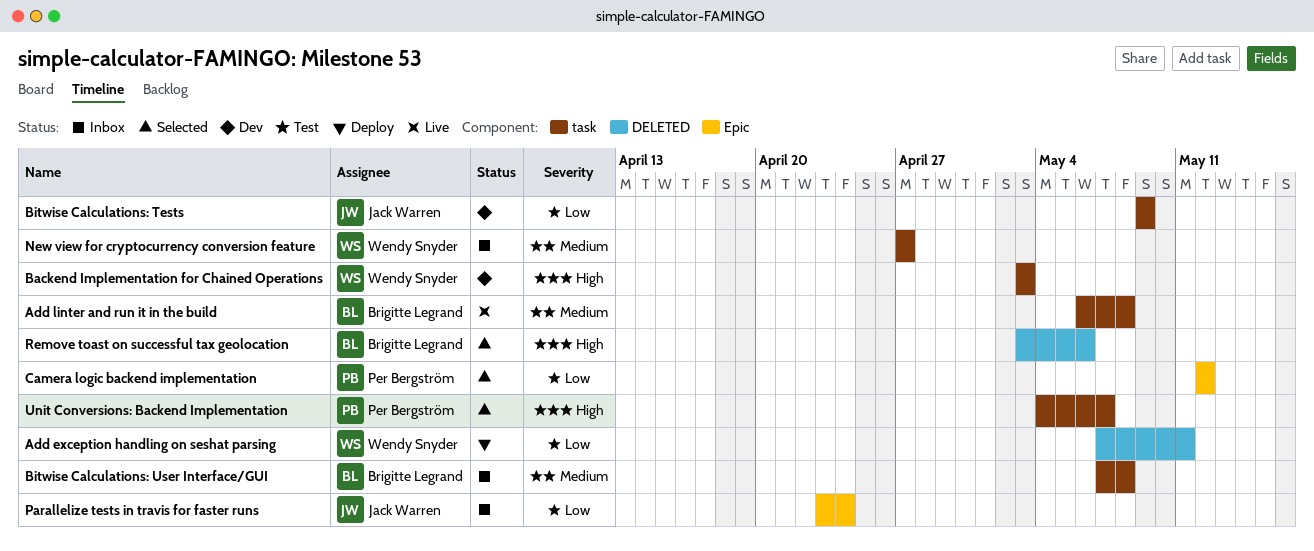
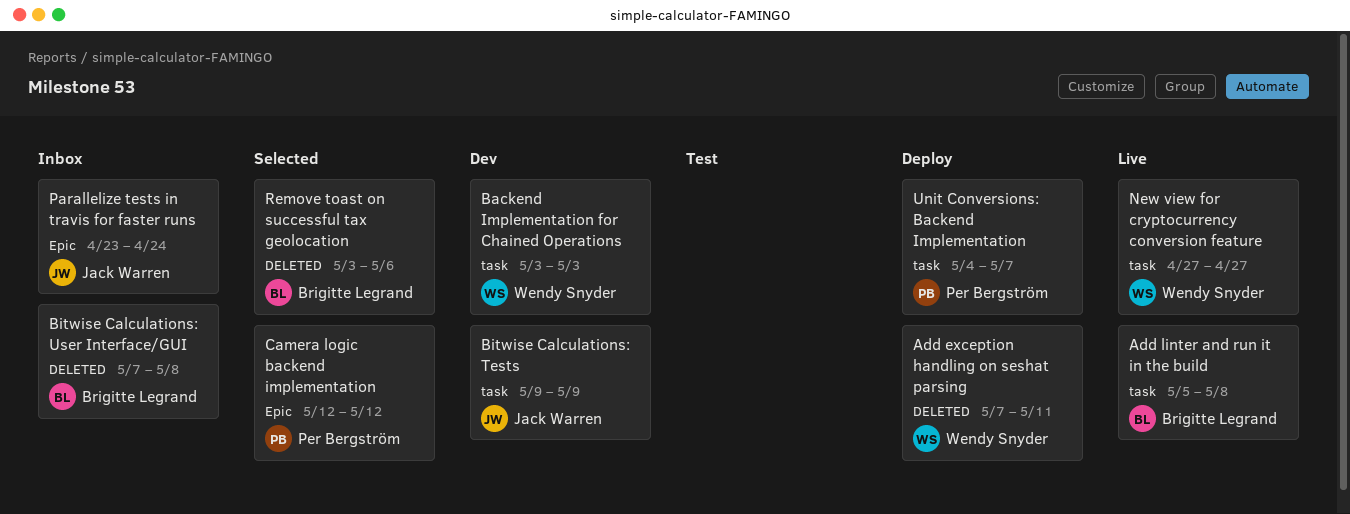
Add linter and run it in the build, start: May 6 -> May 5
Bitwise Calculations: User Interface/GUI, label: task -> DELETED
New view for cryptocurrency conversion feature, status: Inbox -> Live
Unit Conversions: Backend Implementation, status: Selected -> Deploy

